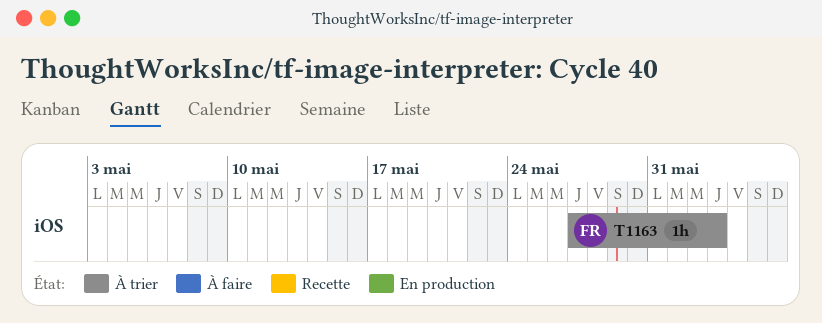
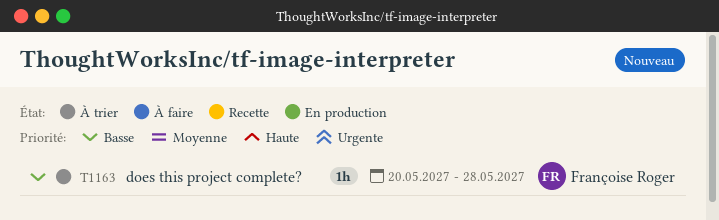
T1163, start: May 27 -> May 20
T1163, due: Jun 3 -> May 28

